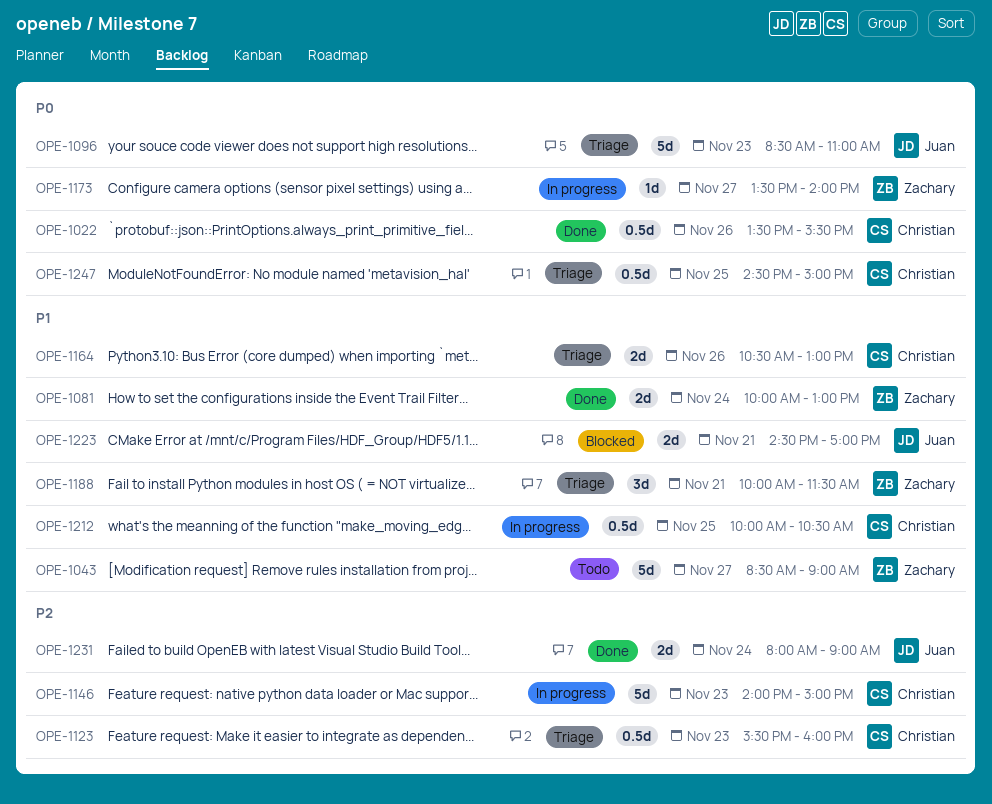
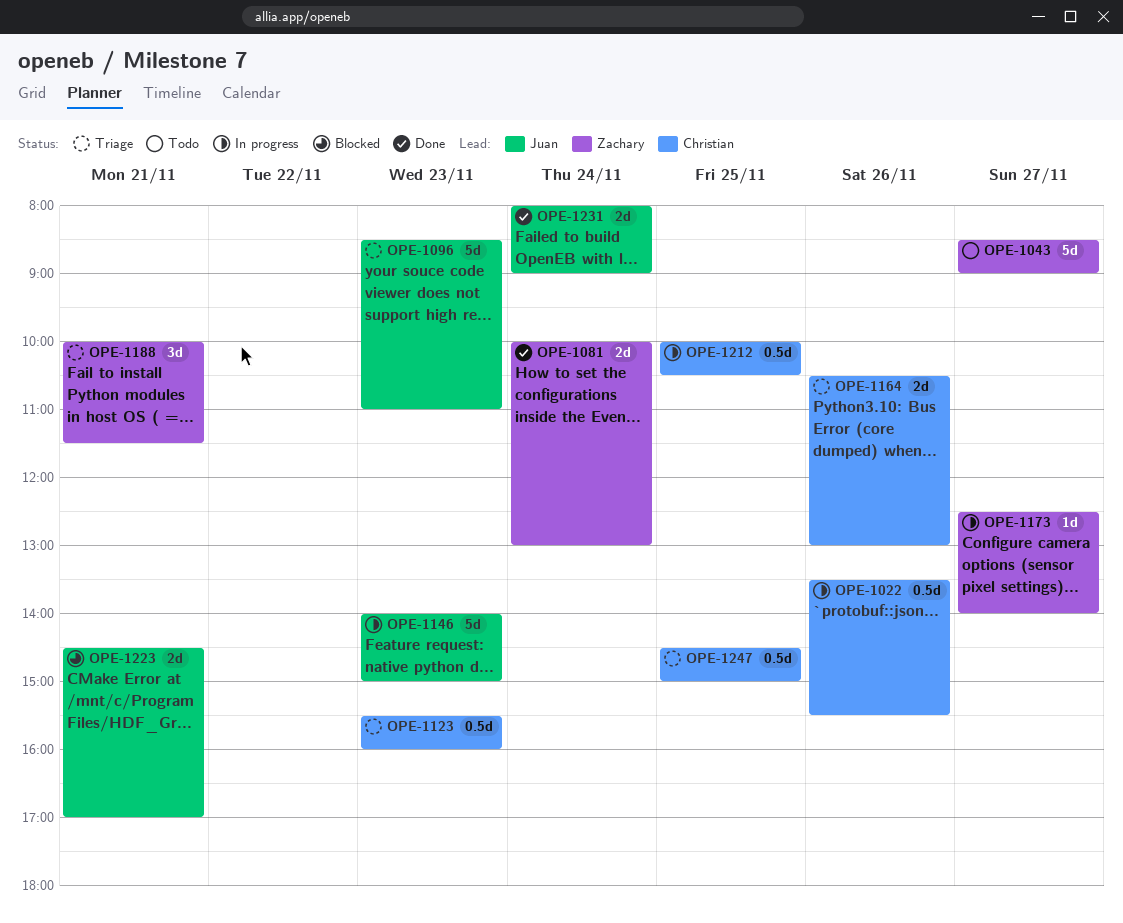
OPE-1022, status: Done -> In progress
OPE-1146, owner: Christian -> Juan
OPE-1173, begins: 13:30 -> 12:30

